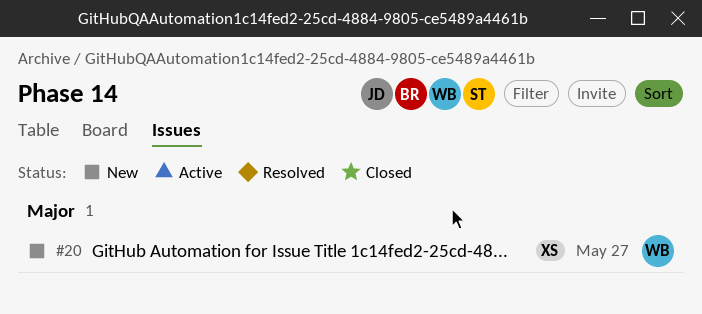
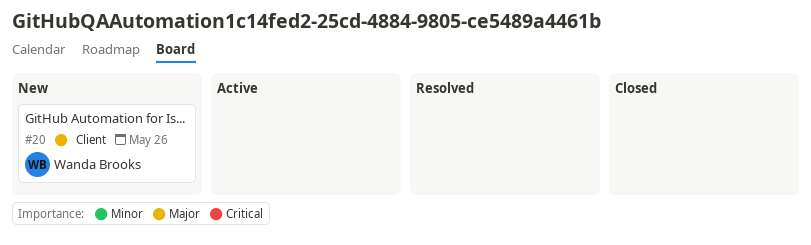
#20, due: May 27 -> May 26

